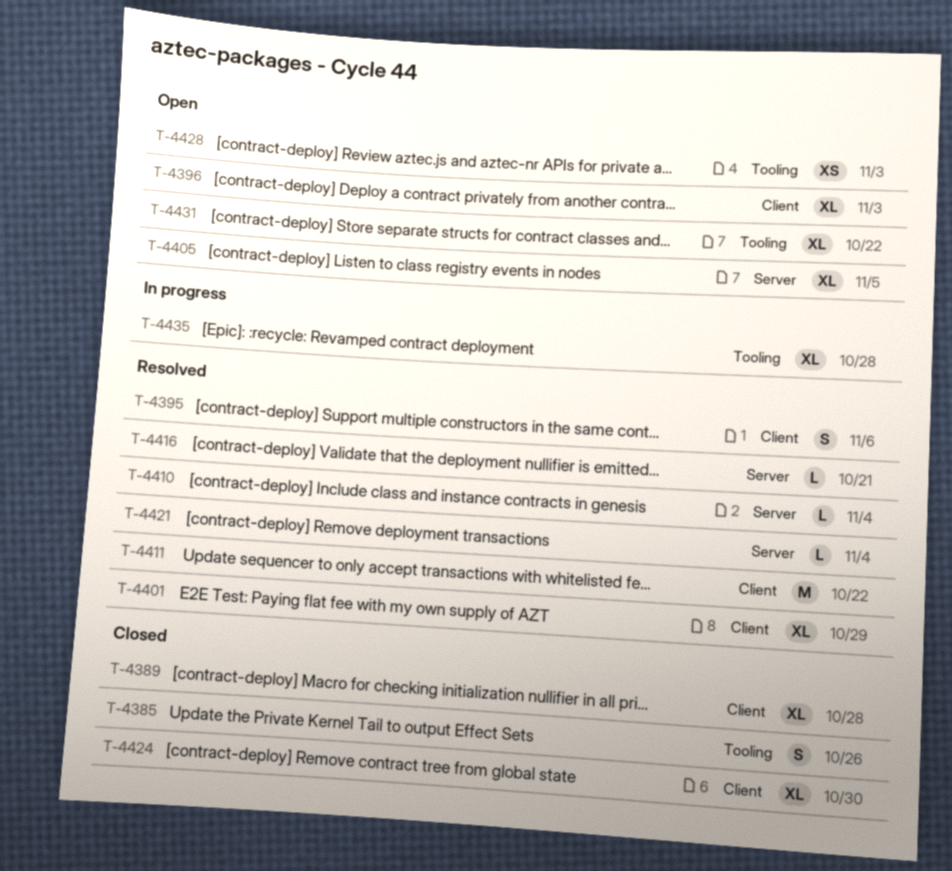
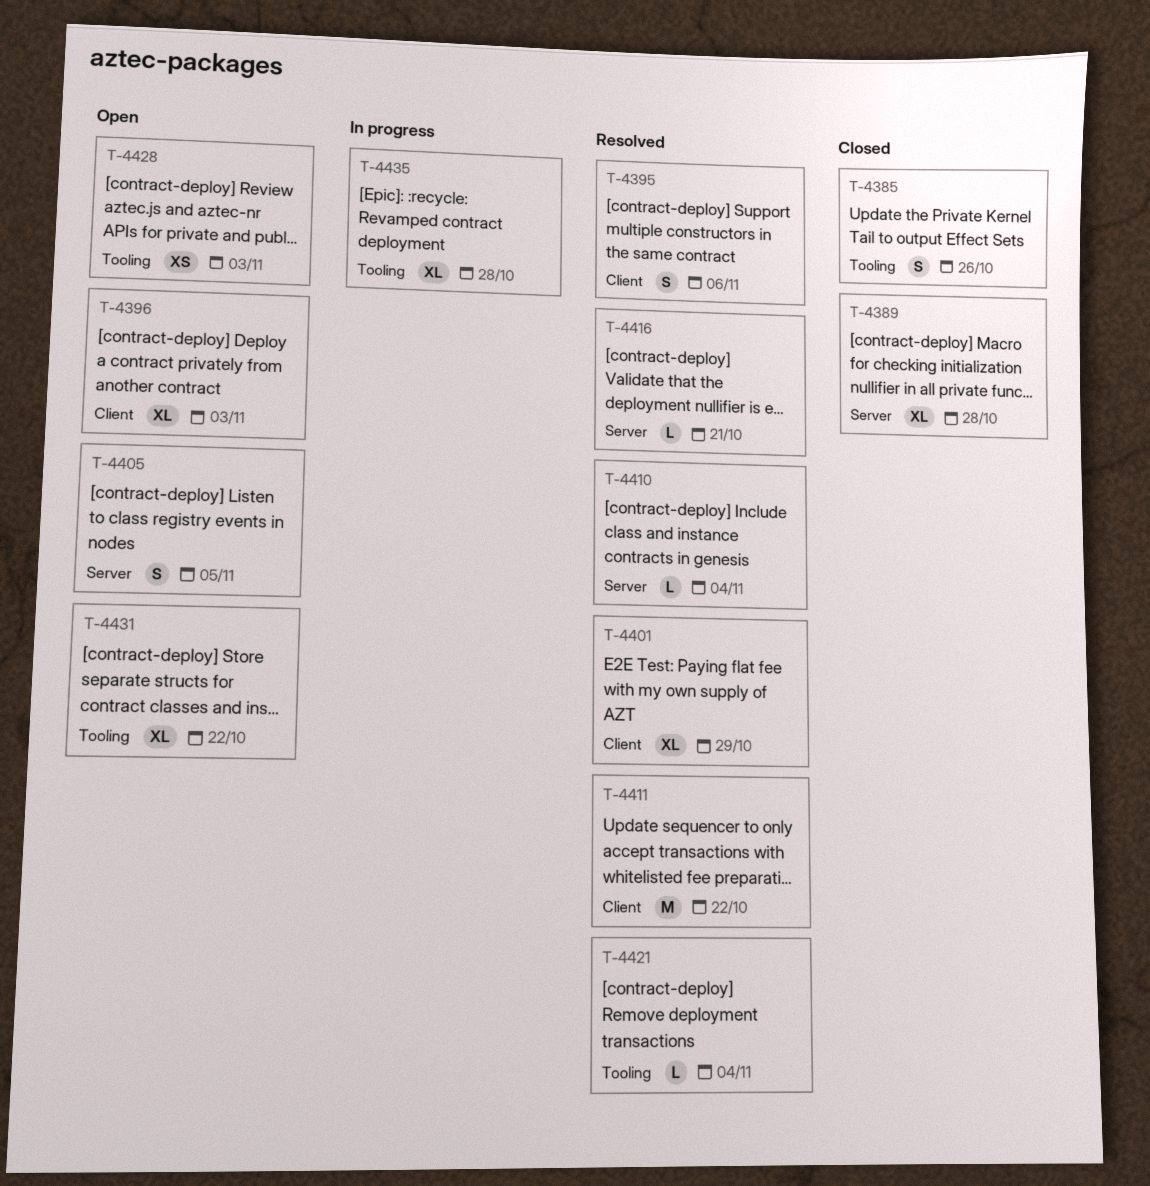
T-4389, label: Client -> Server
T-4405, estimate: XL -> S
T-4421, label: Server -> Tooling
T-4424: present -> none

